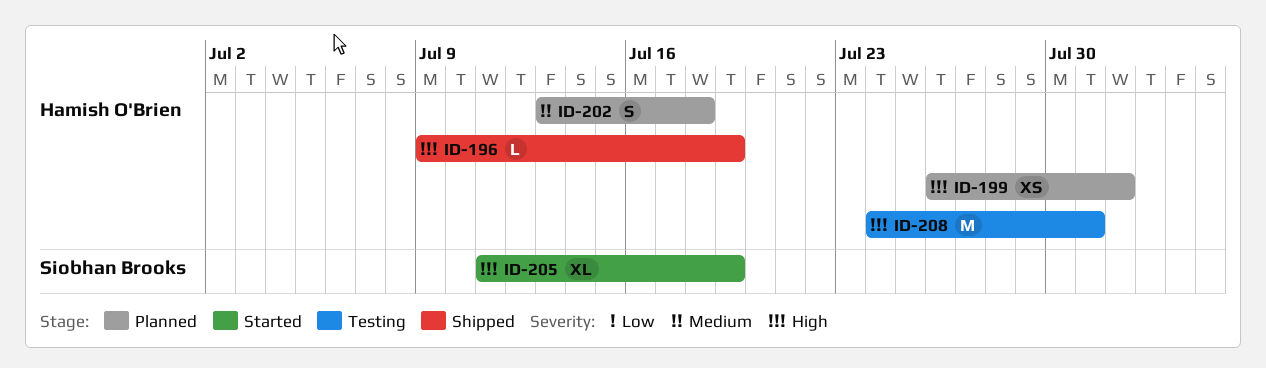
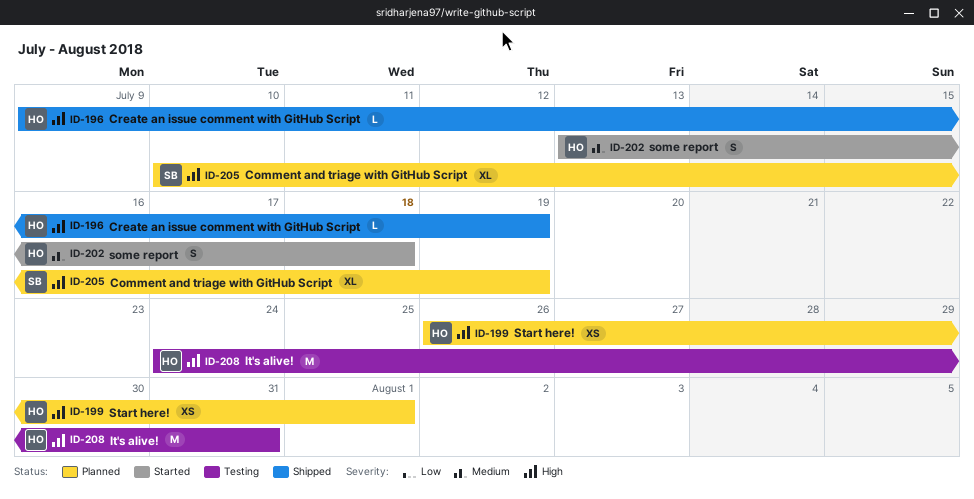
ID-202, status: Planned -> Started
ID-205, status: Started -> Planned
ID-205, start: Jul 11 -> Jul 10

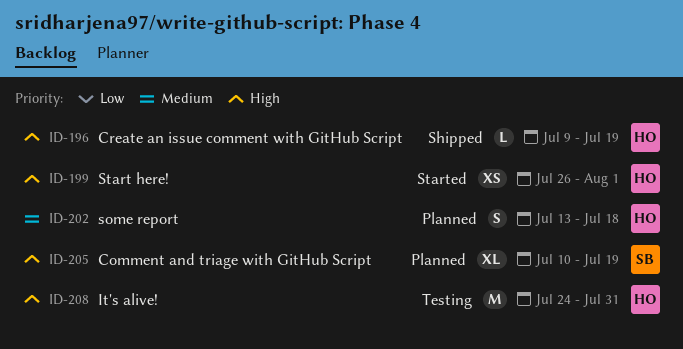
ID-199, status: Planned -> Started
ID-202, status: Started -> Planned

